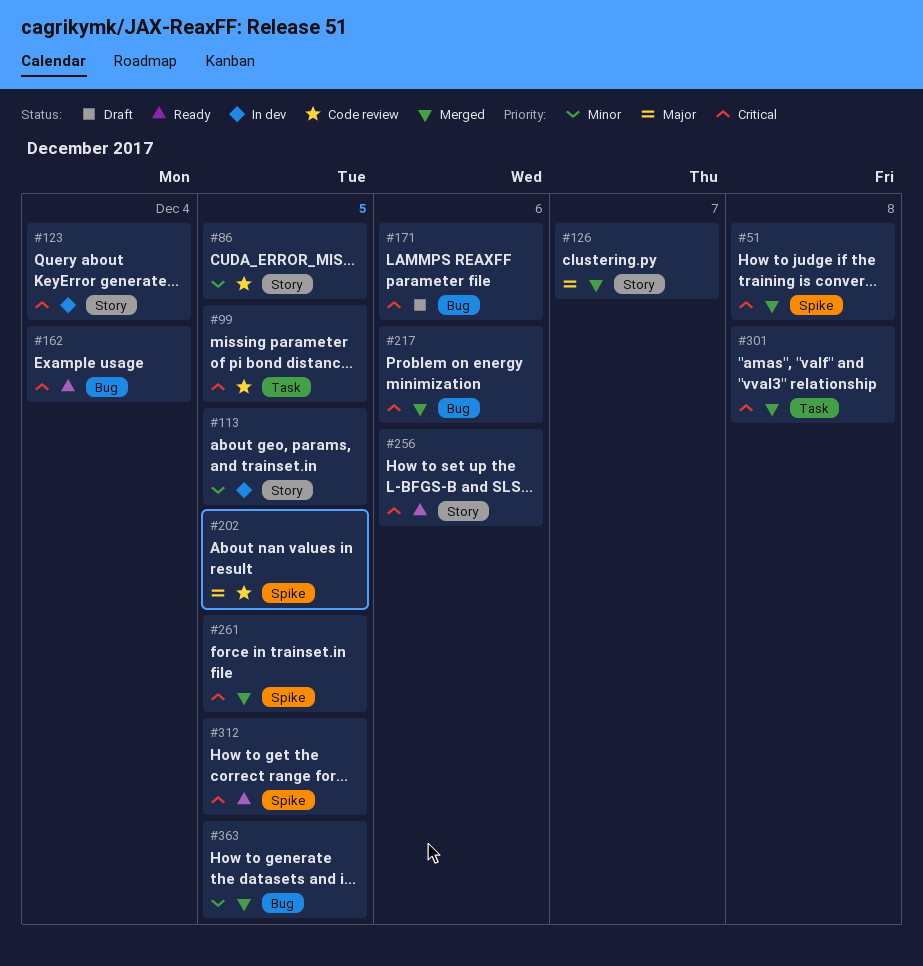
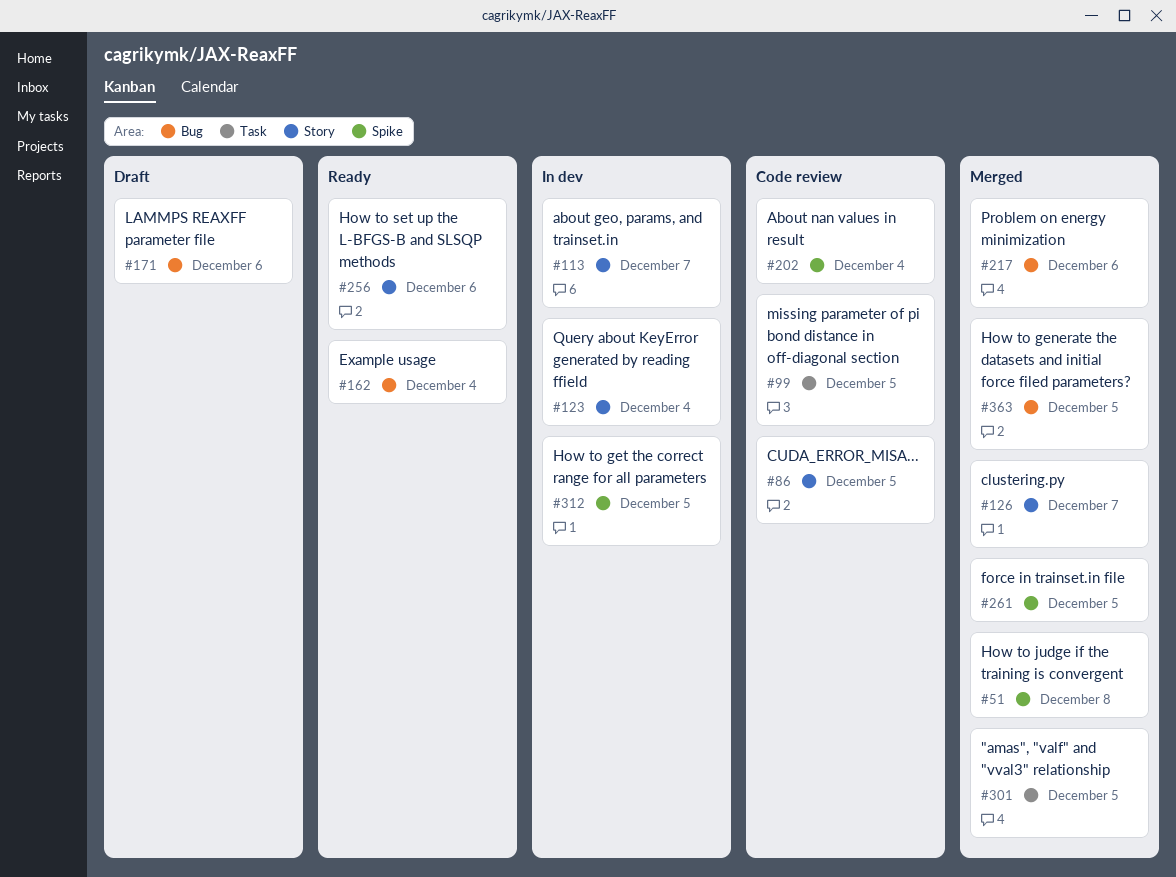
#113, due: Dec 5 -> Dec 7
#202, due: Dec 5 -> Dec 4
#301, due: Dec 8 -> Dec 5
#312, status: Ready -> In dev

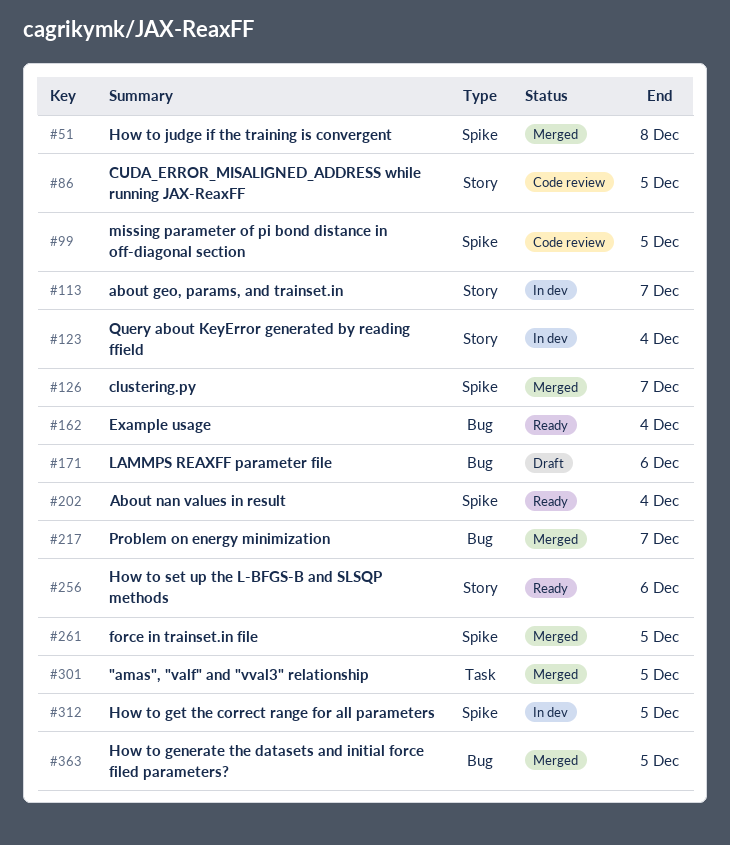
#99, label: Task -> Spike
#126, label: Story -> Spike
#202, status: Code review -> Ready
#217, due: Dec 6 -> Dec 7

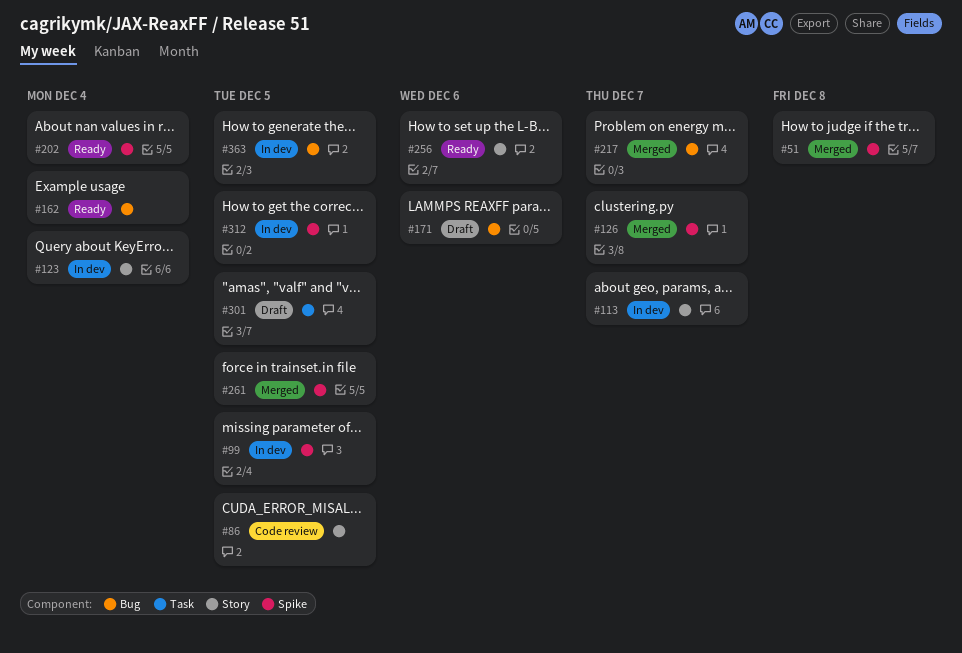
#99, status: Code review -> In dev
#301, status: Merged -> Draft
#363, status: Merged -> In dev

